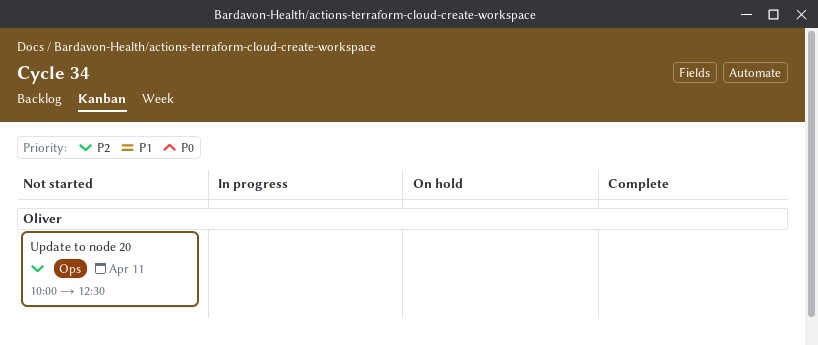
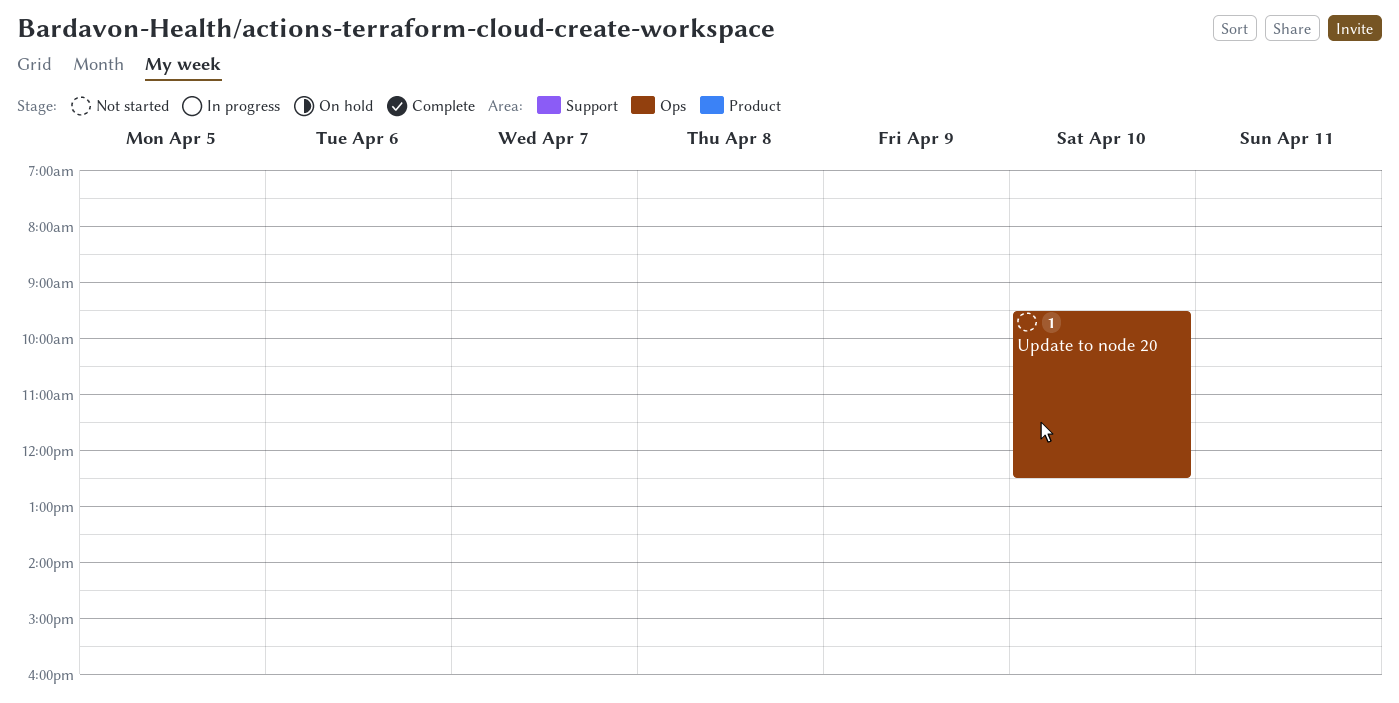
Update to node 20, day: Apr 11 -> Apr 10
Update to node 20, begins: 10:00 -> 09:30

